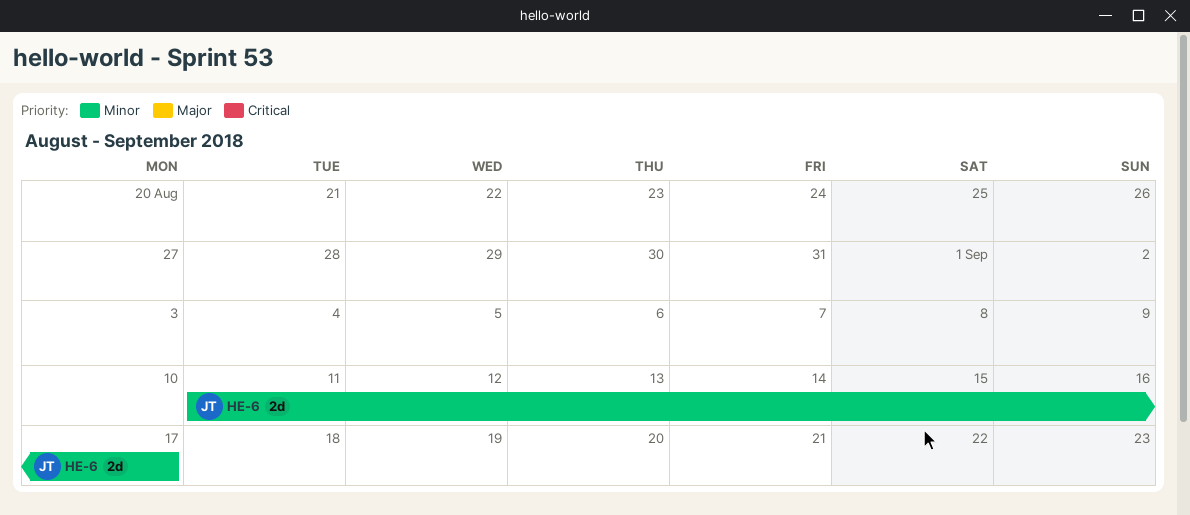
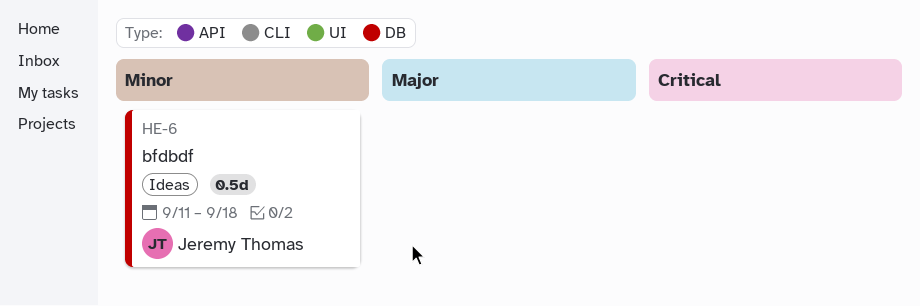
HE-6, estimate: 2d -> 0.5d
HE-6, due: Sep 17 -> Sep 18

